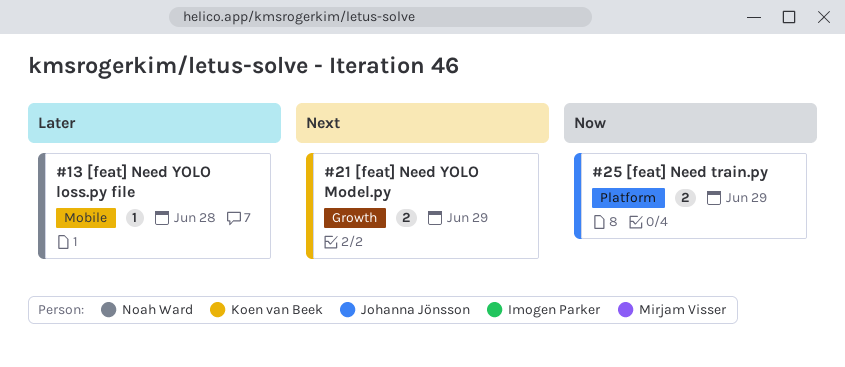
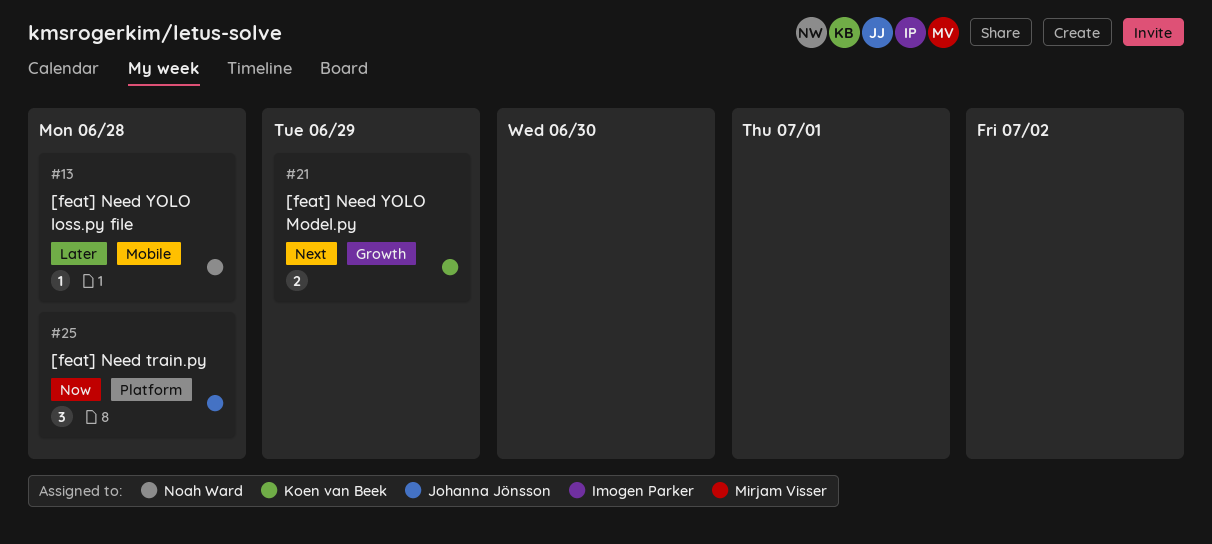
#25, estimate: 2 -> 3
#25, due: Jun 29 -> Jun 28

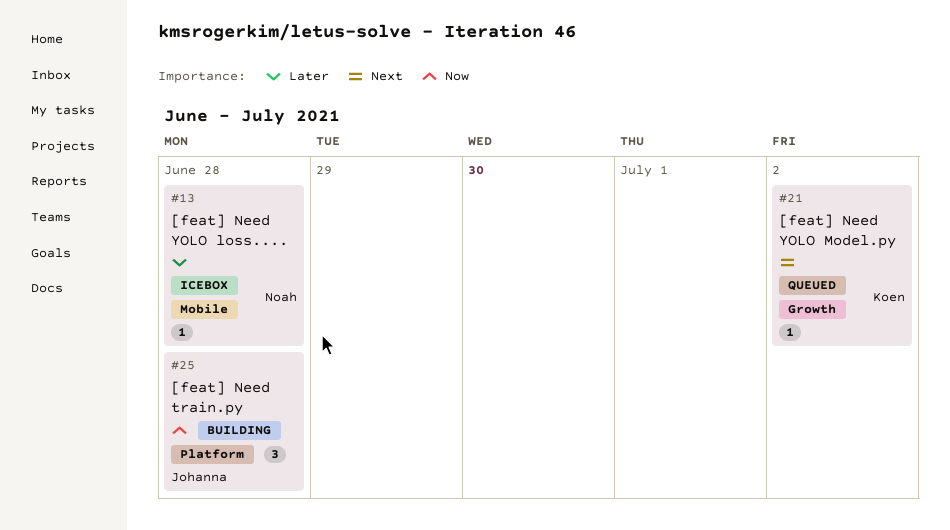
#21, estimate: 2 -> 1
#21, due: Jun 29 -> Jul 2

